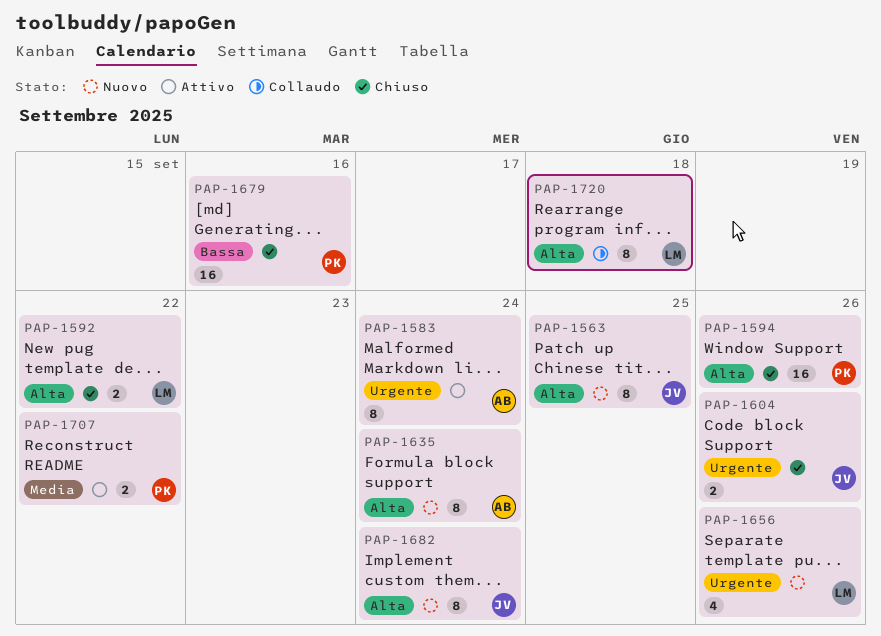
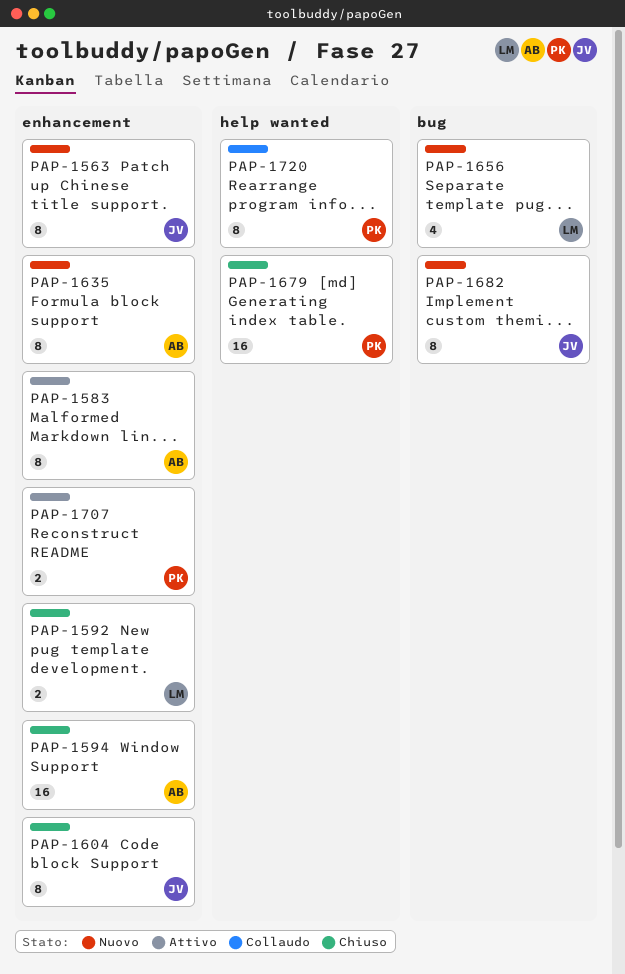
PAP-1594, owner: PK -> AB
PAP-1604, estimate: 2 -> 8
PAP-1720, owner: LM -> PK

